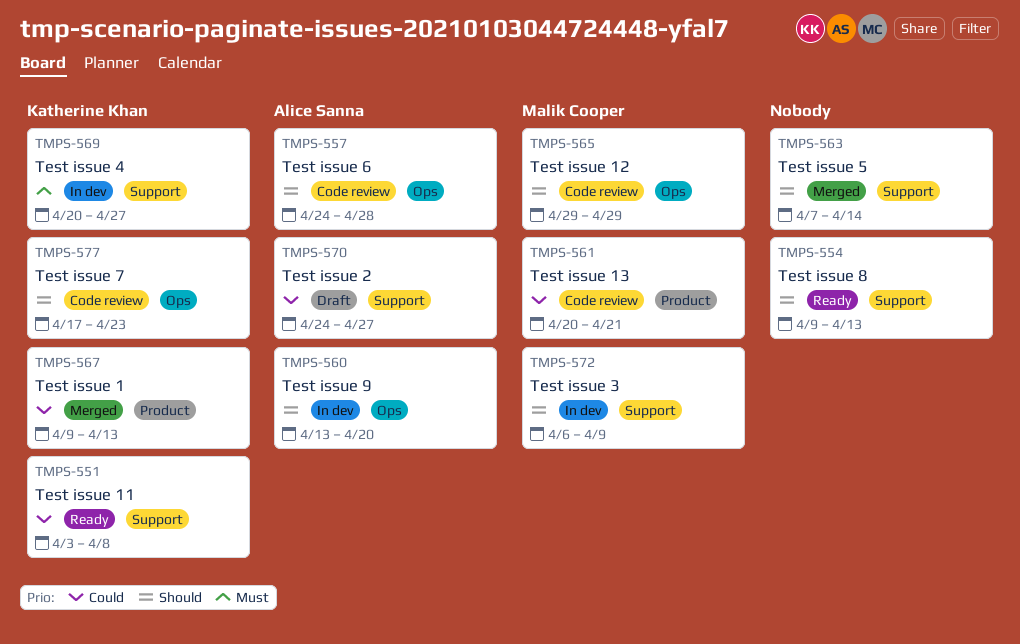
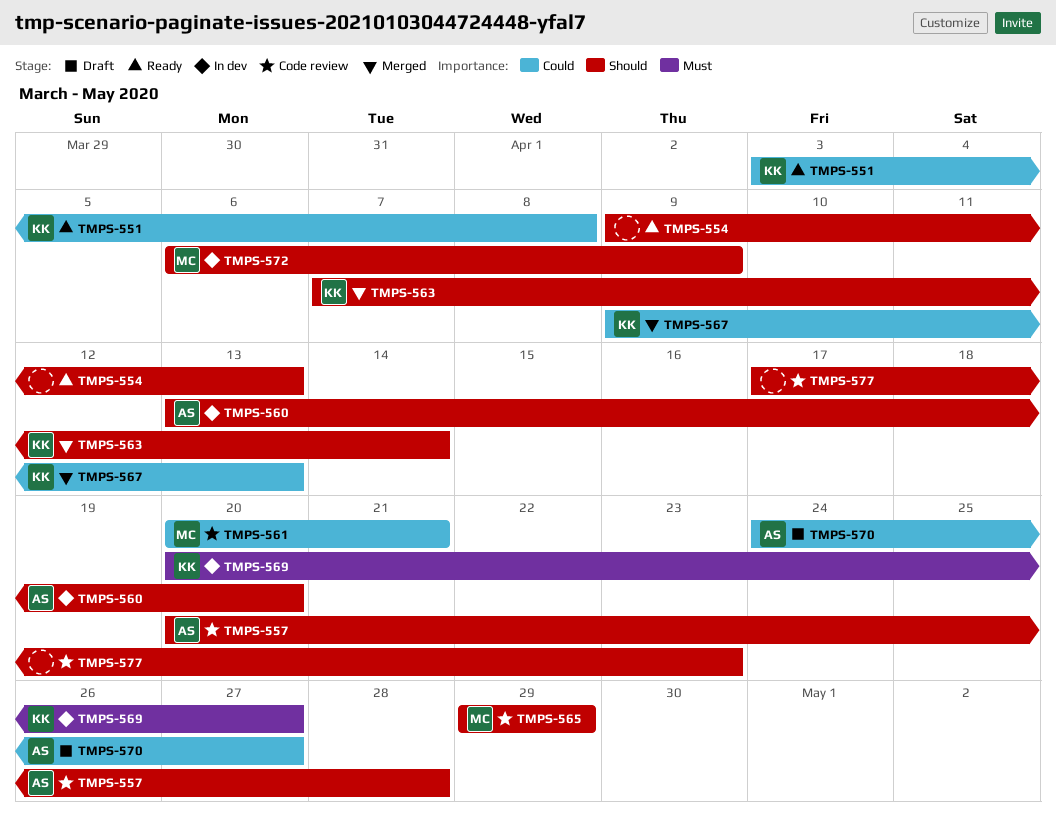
TMPS-557, start: Apr 24 -> Apr 20
TMPS-563, owner: none -> Katherine Khan
TMPS-577, owner: Katherine Khan -> none

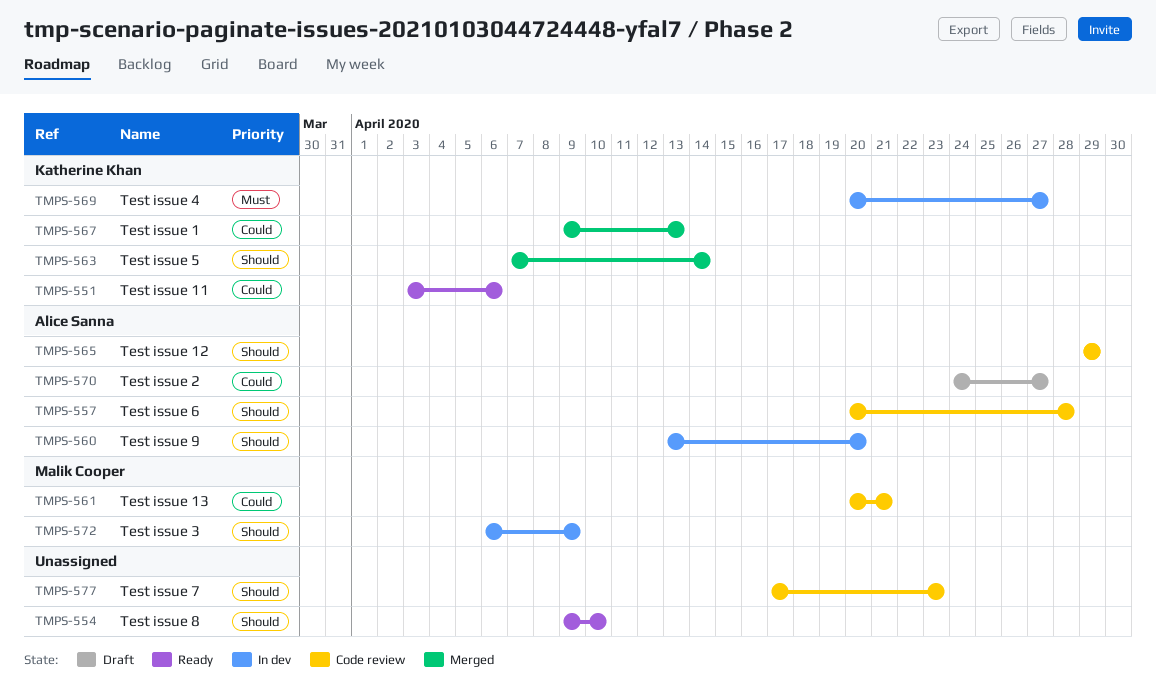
TMPS-551, due: Apr 8 -> Apr 6
TMPS-554, due: Apr 13 -> Apr 10
TMPS-565, owner: Malik Cooper -> Alice Sanna

